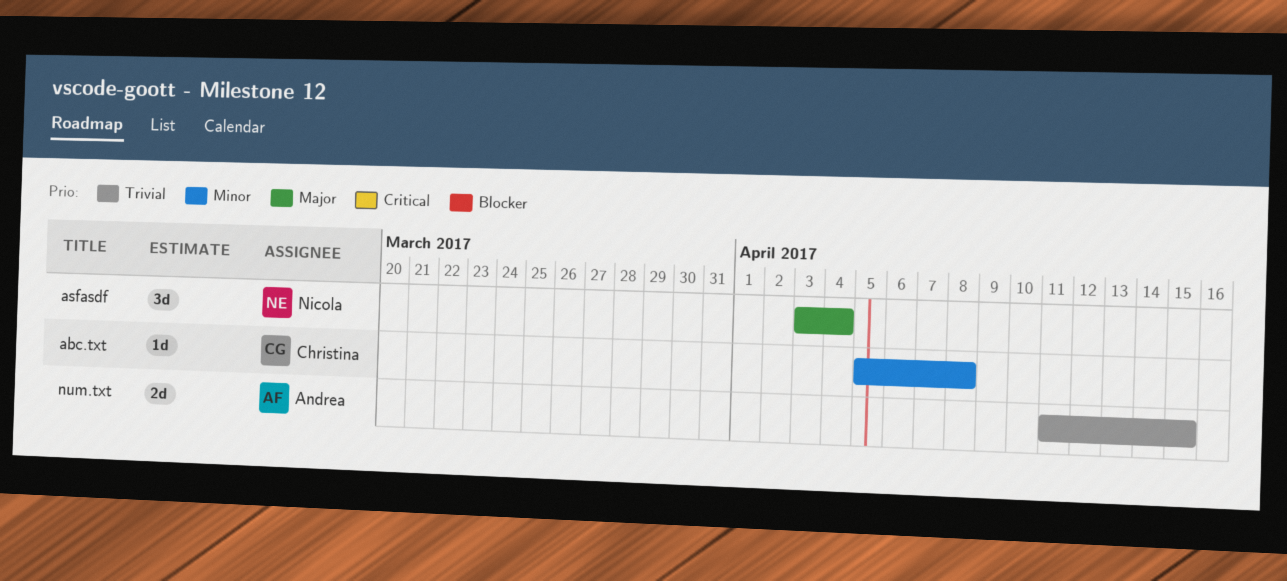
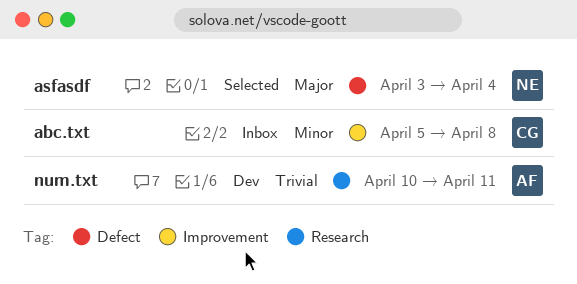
num.txt, start: Apr 11 -> Apr 10
num.txt, due: Apr 15 -> Apr 11

